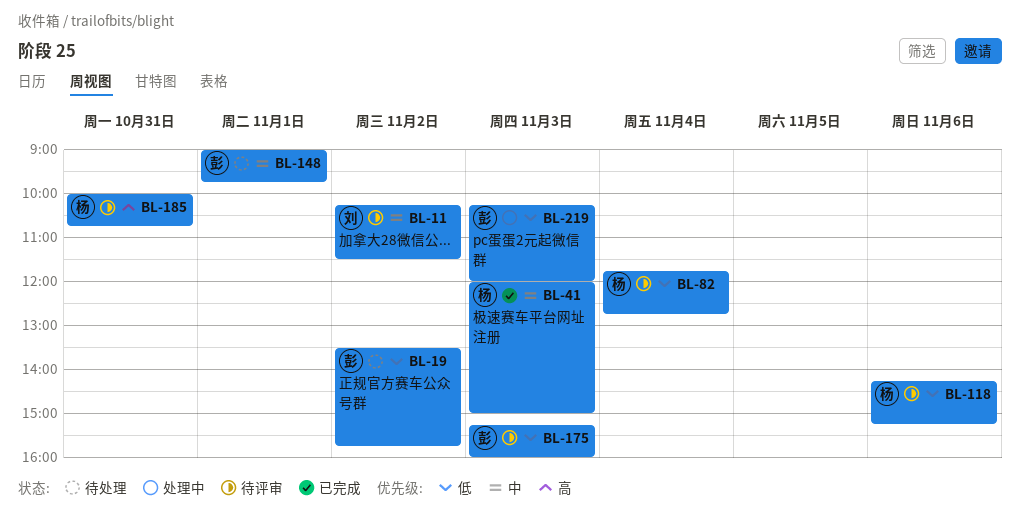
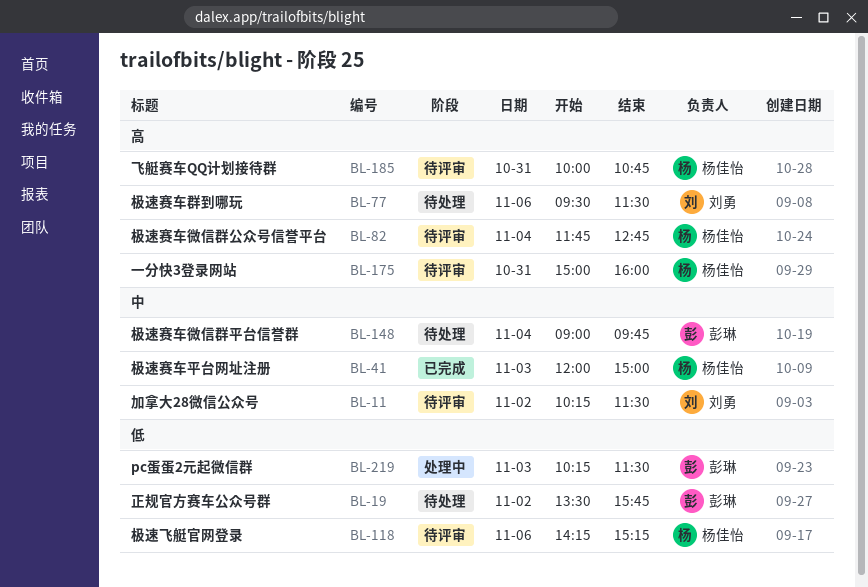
BL-77: none -> present
BL-82, priority: 低 -> 高
BL-148, day: Nov 1 -> Nov 4
BL-175, owner: 彭琳 -> 杨佳怡
BL-175, priority: 低 -> 高
BL-175, day: Nov 3 -> Oct 31
BL-175, begins: 15:15 -> 15:00
BL-219, ends: 12:00 -> 11:30

